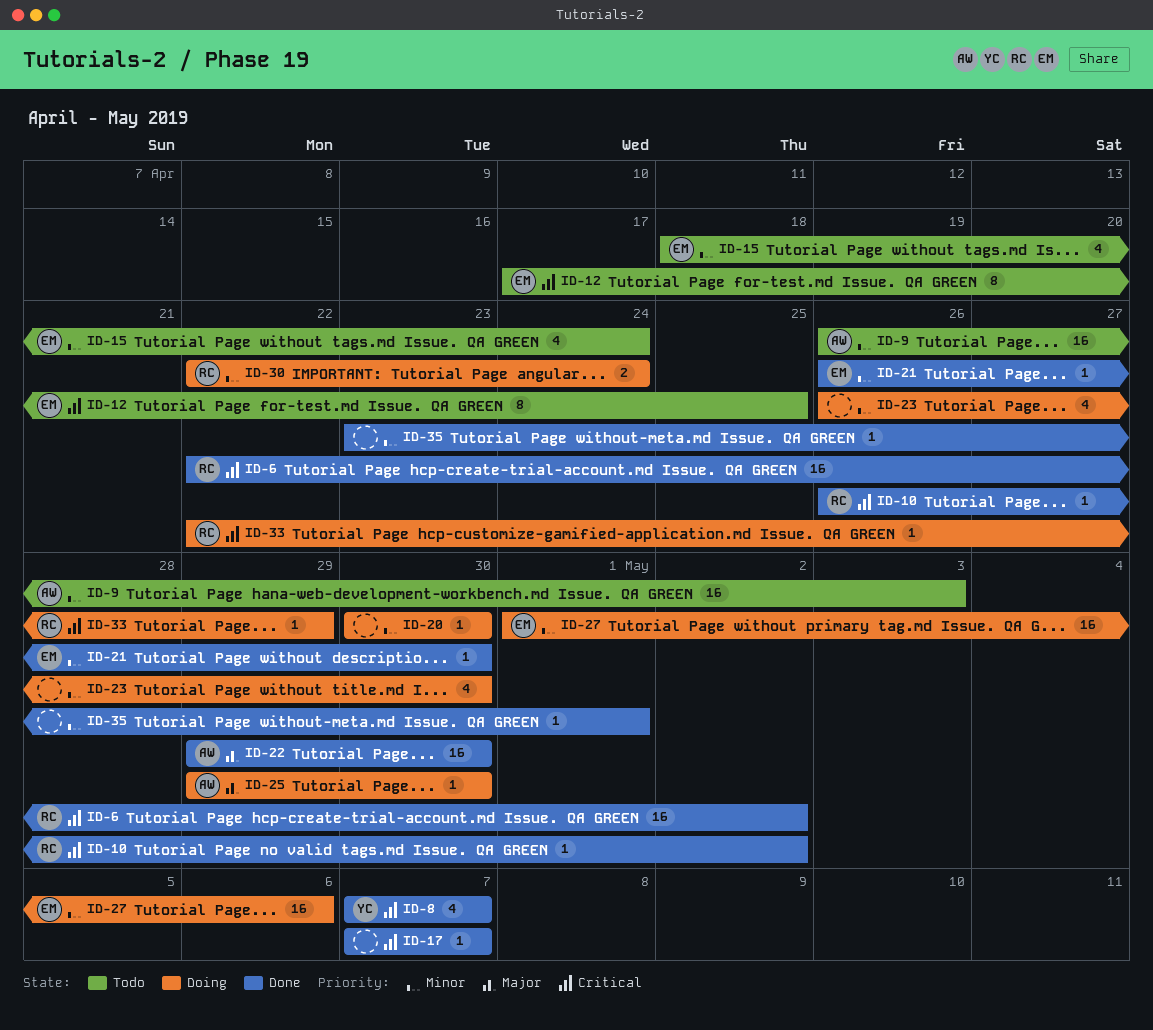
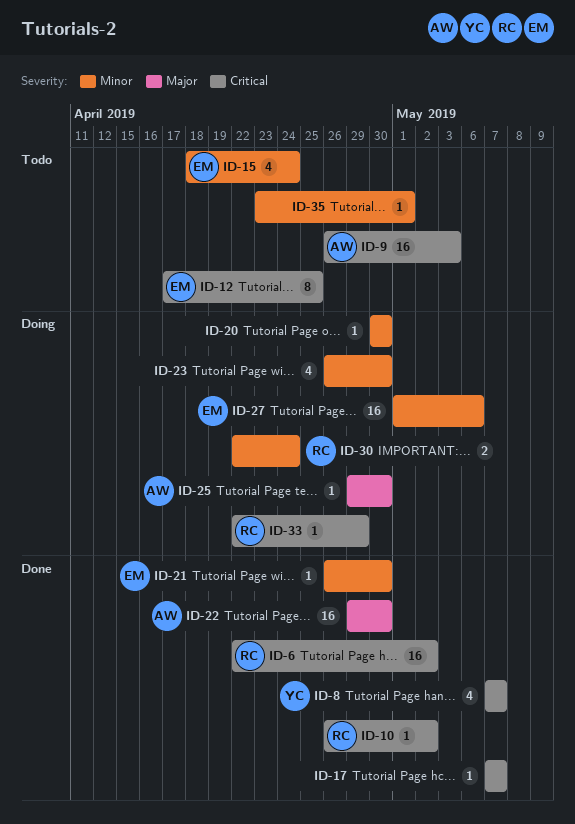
ID-9, priority: Minor -> Critical
ID-35, status: Done -> Todo

